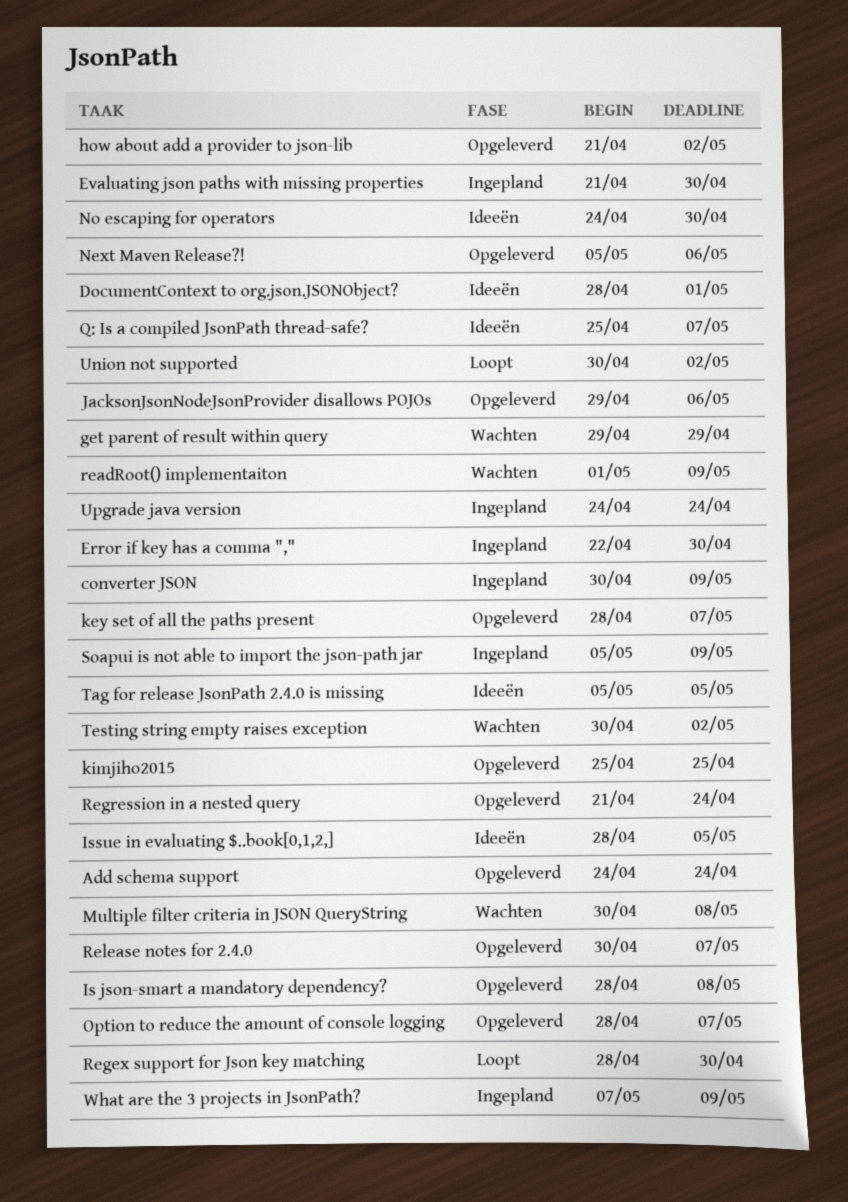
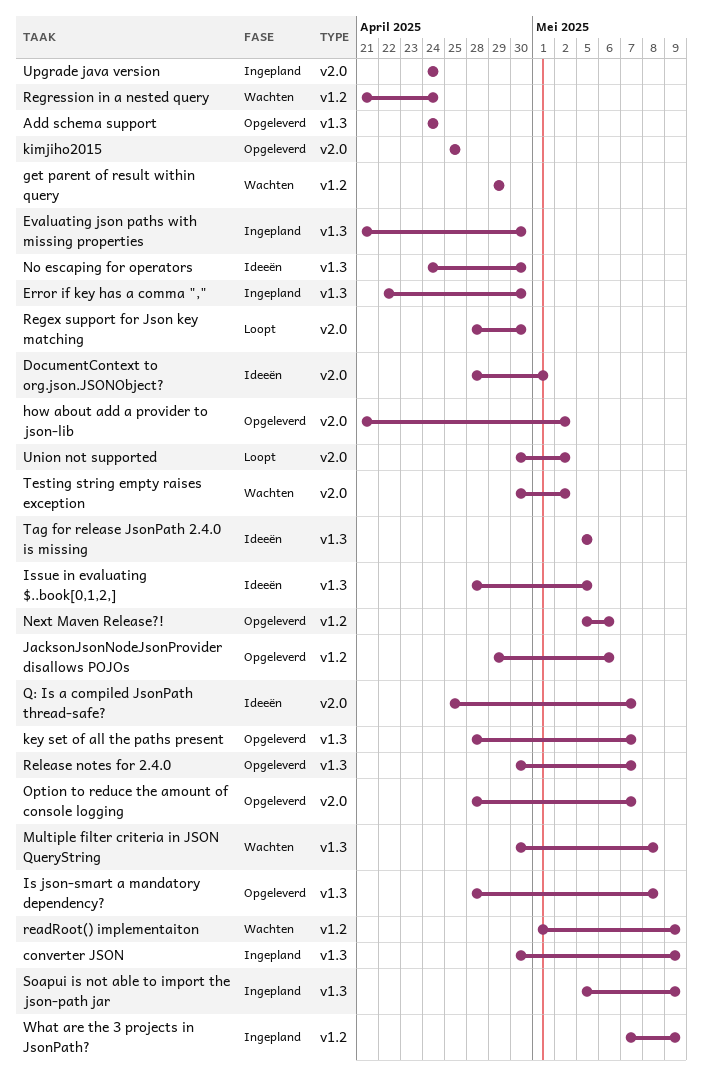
Regression in a nested query, status: Opgeleverd -> Wachten

